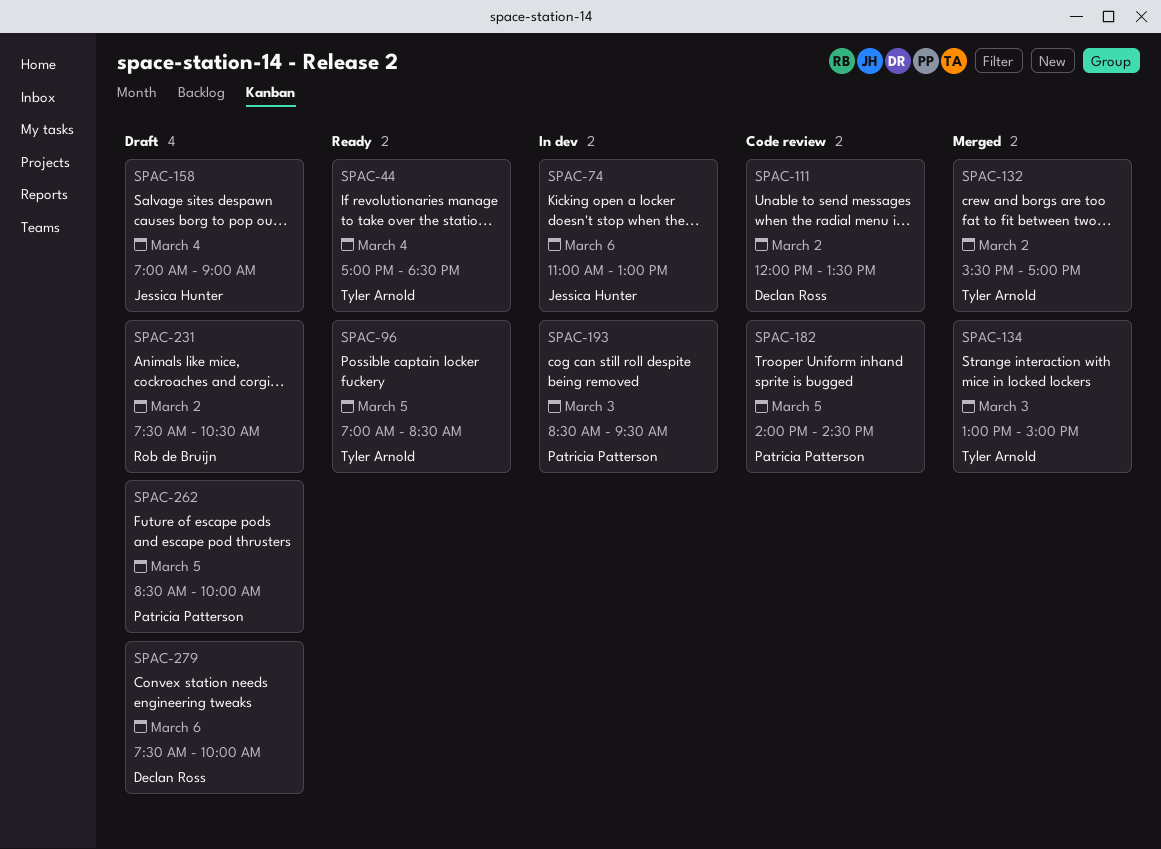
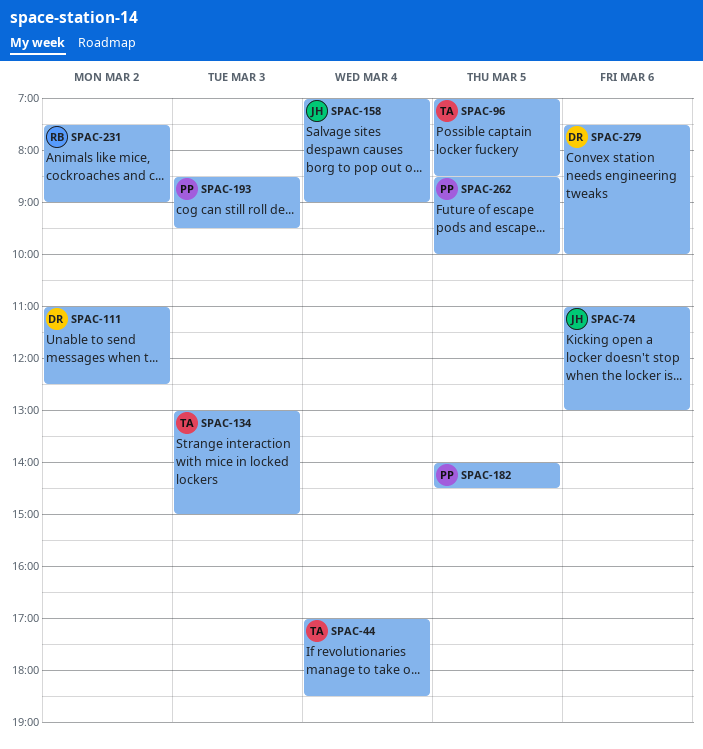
SPAC-111, begins: 12:00 -> 11:00
SPAC-111, ends: 13:30 -> 12:30
SPAC-132: present -> none
SPAC-231, ends: 10:30 -> 09:00

